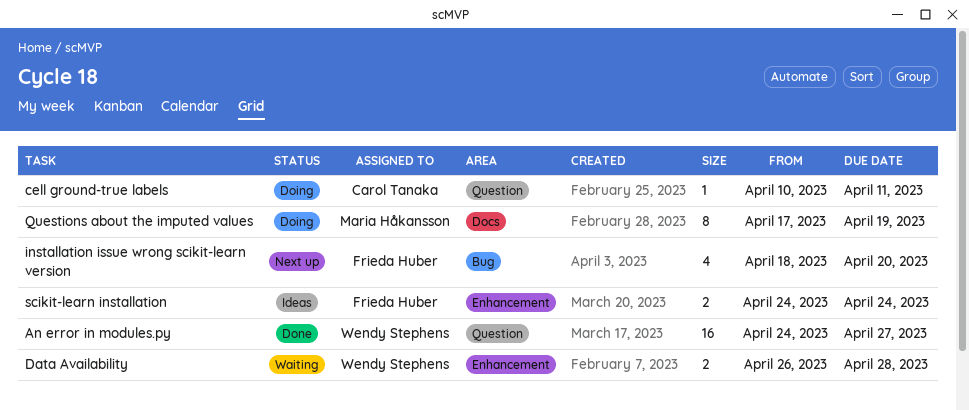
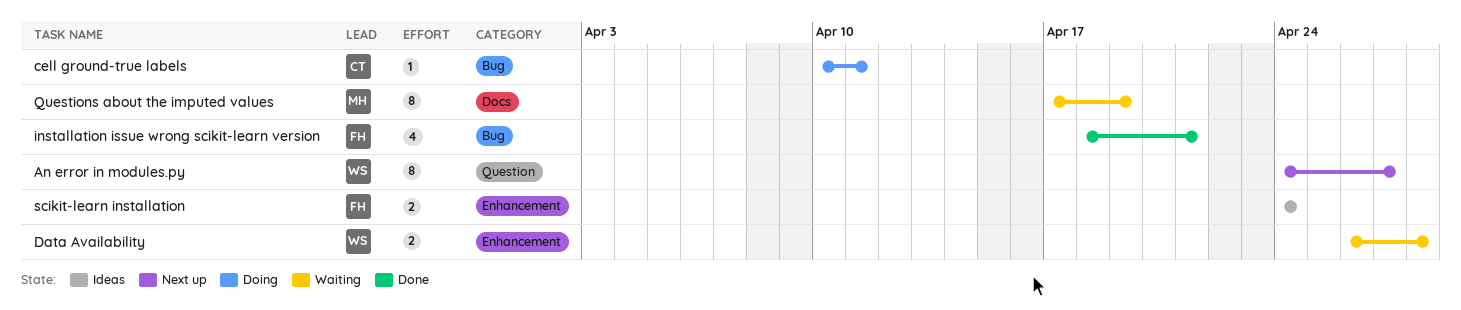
An error in modules.py, status: Done -> Next up
An error in modules.py, estimate: 16 -> 8
cell ground-true labels, label: Question -> Bug
installation issue wrong scikit-learn version, status: Next up -> Done
installation issue wrong scikit-learn version, due: Apr 20 -> Apr 21
Questions about the imputed values, status: Doing -> Waiting

